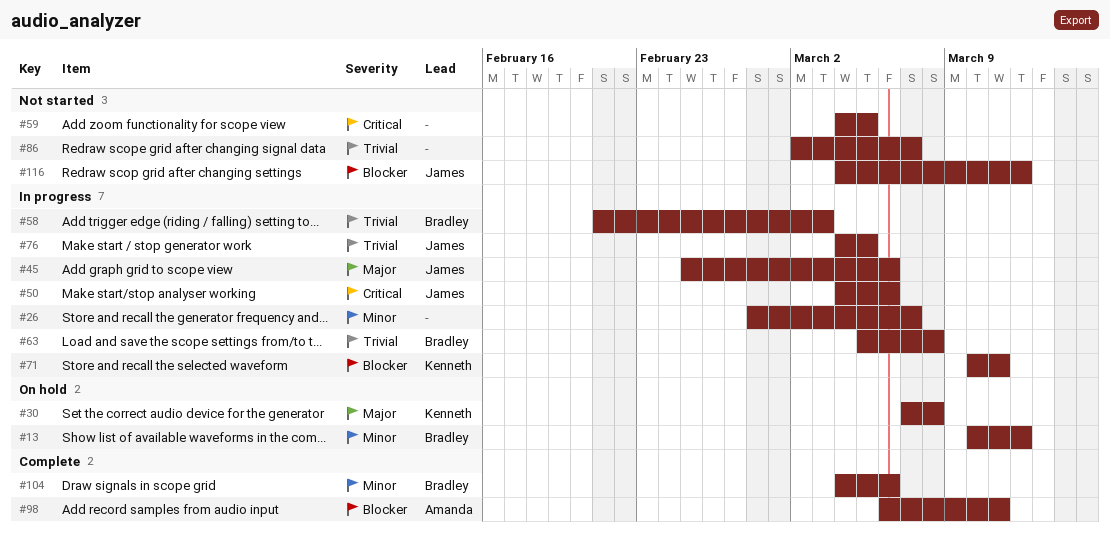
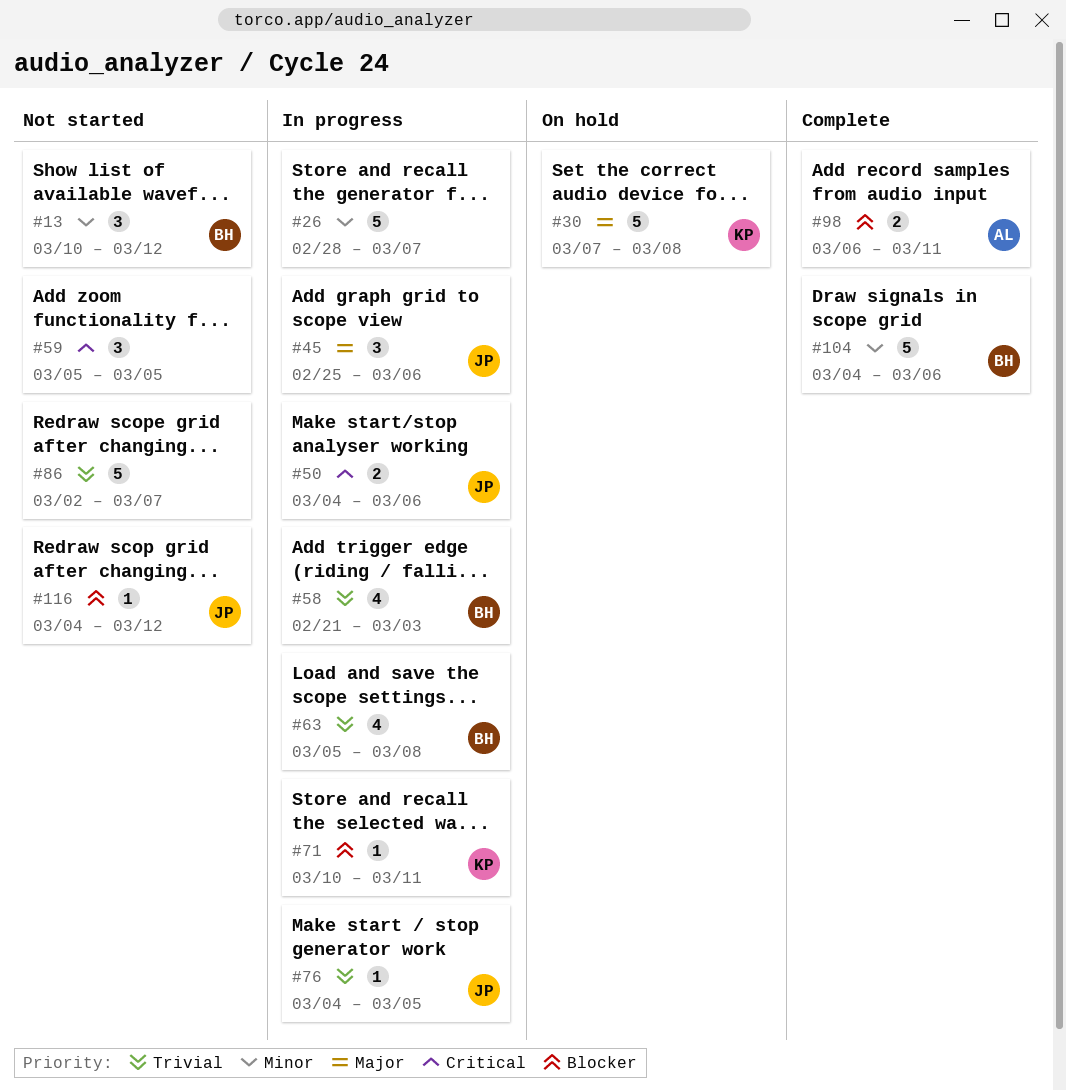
#13, status: On hold -> Not started
#59, start: Mar 4 -> Mar 5

